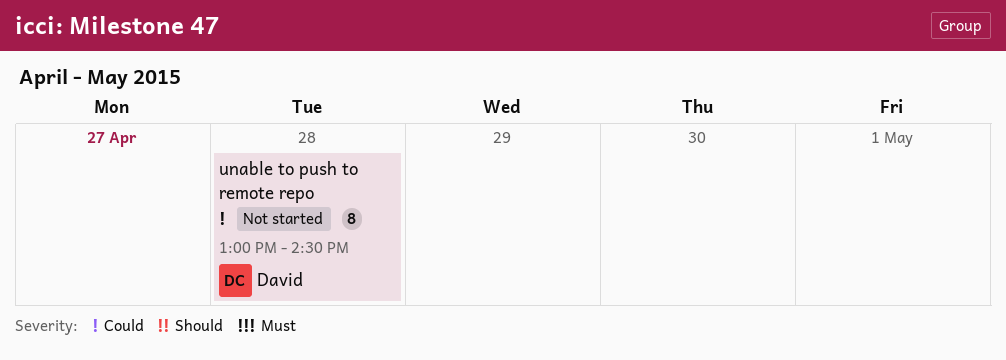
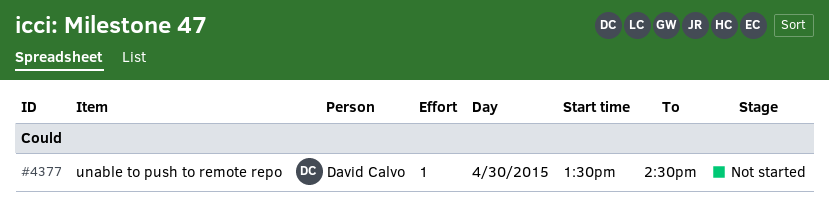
unable to push to remote repo, estimate: 8 -> 1
unable to push to remote repo, day: Apr 28 -> Apr 30
unable to push to remote repo, begins: 13:00 -> 13:30

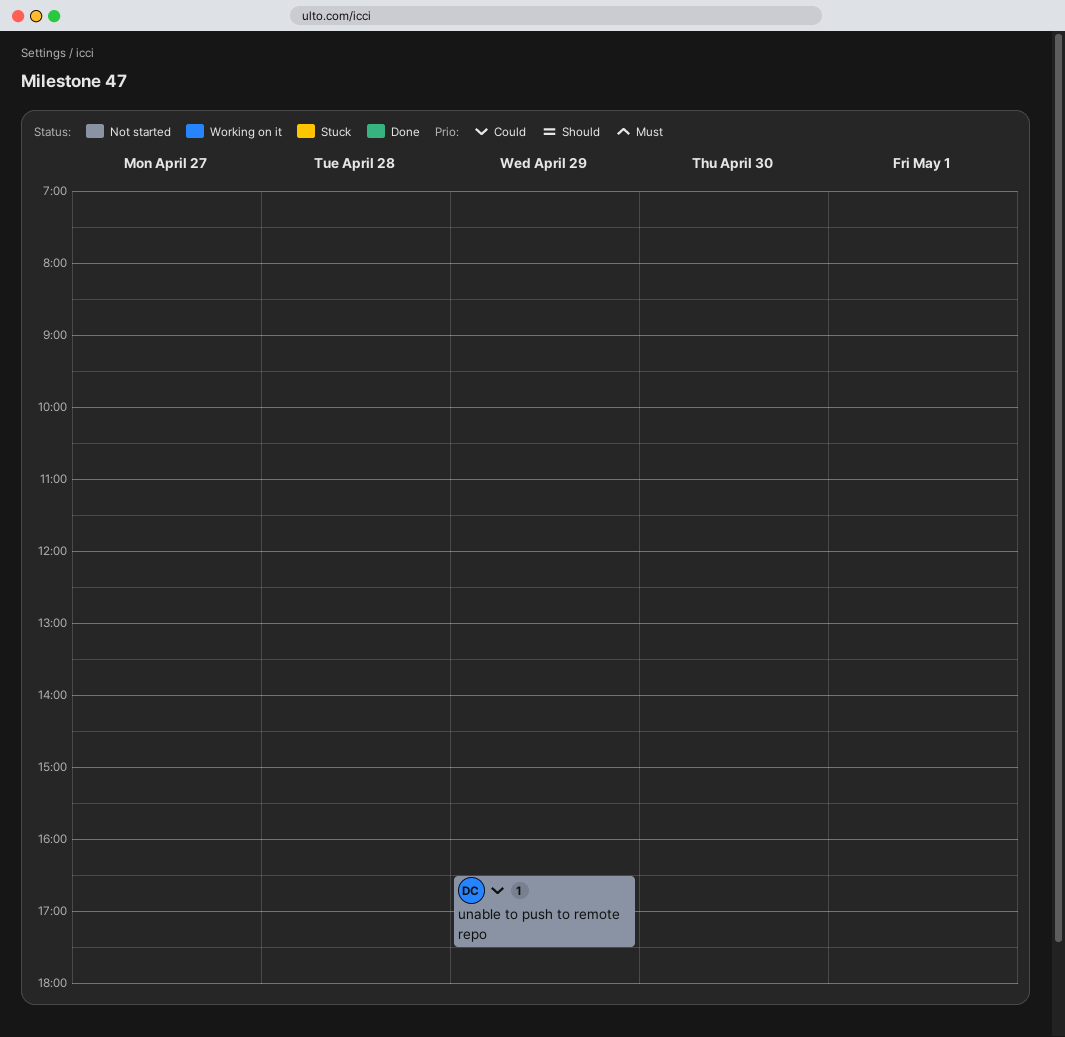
unable to push to remote repo, day: Apr 30 -> Apr 29
unable to push to remote repo, begins: 13:30 -> 16:30
unable to push to remote repo, ends: 14:30 -> 17:30

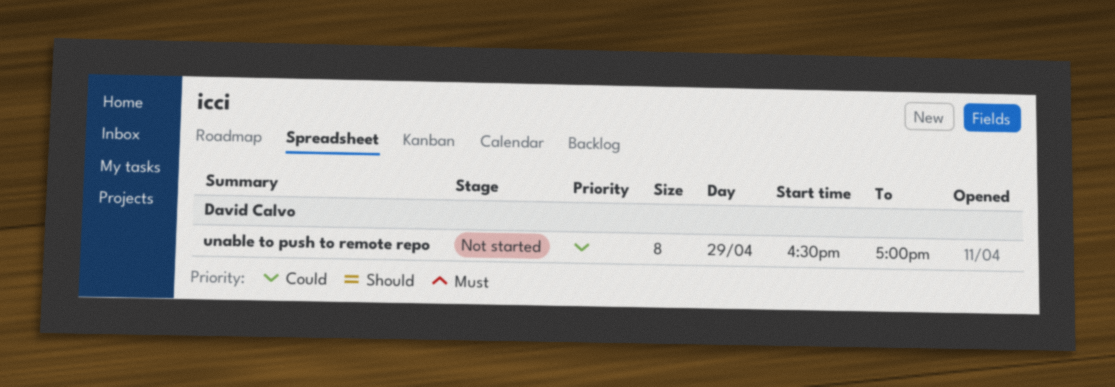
unable to push to remote repo, estimate: 1 -> 8
unable to push to remote repo, ends: 17:30 -> 17:00

